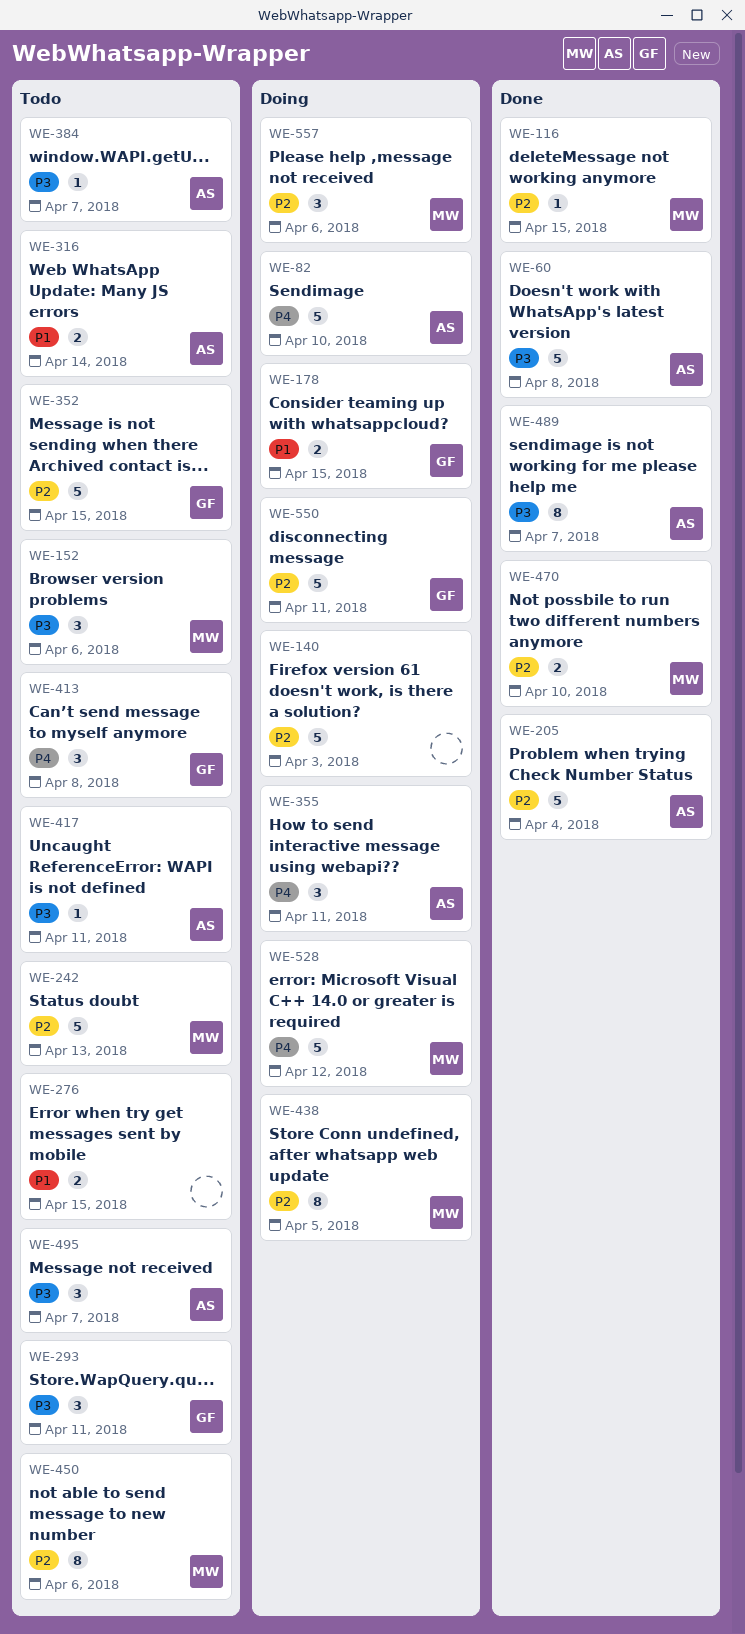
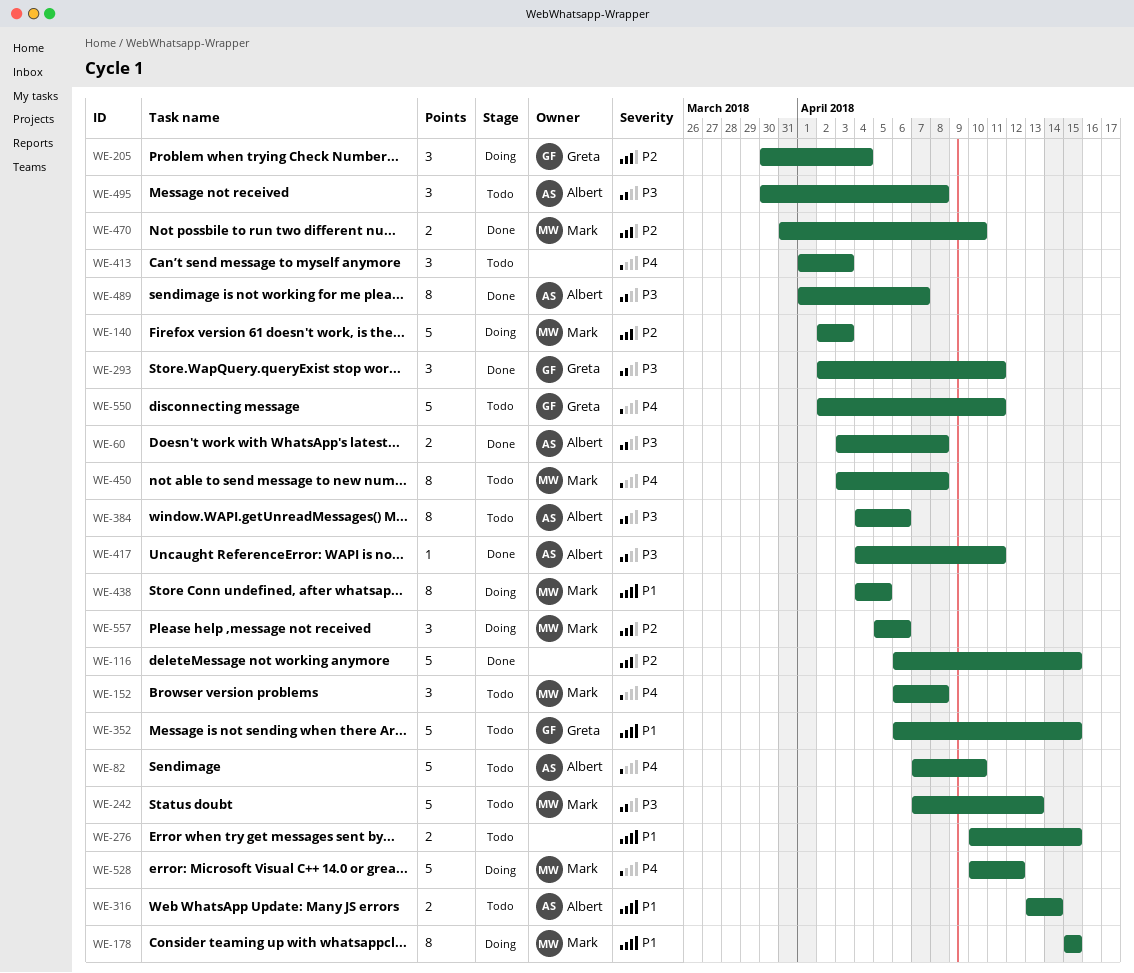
WE-60, estimate: 5 -> 2
WE-82, status: Doing -> Todo
WE-116, owner: Mark -> none
WE-116, estimate: 1 -> 5
WE-140, owner: none -> Mark
WE-152, priority: P3 -> P4
WE-152, due: Apr 6 -> Apr 8
WE-178, owner: Greta -> Mark
WE-178, estimate: 2 -> 8
WE-205, status: Done -> Doing
WE-205, owner: Albert -> Greta
WE-205, estimate: 5 -> 3
WE-242, priority: P2 -> P3
WE-293, status: Todo -> Done
WE-352, priority: P2 -> P1
WE-355: present -> none
WE-384, estimate: 1 -> 8
WE-384, due: Apr 7 -> Apr 6
WE-413, owner: Greta -> none
WE-413, due: Apr 8 -> Apr 3
WE-417, status: Todo -> Done
WE-438, priority: P2 -> P1
WE-450, priority: P2 -> P4
WE-450, due: Apr 6 -> Apr 8
WE-495, due: Apr 7 -> Apr 8
WE-550, status: Doing -> Todo
WE-550, priority: P2 -> P4

